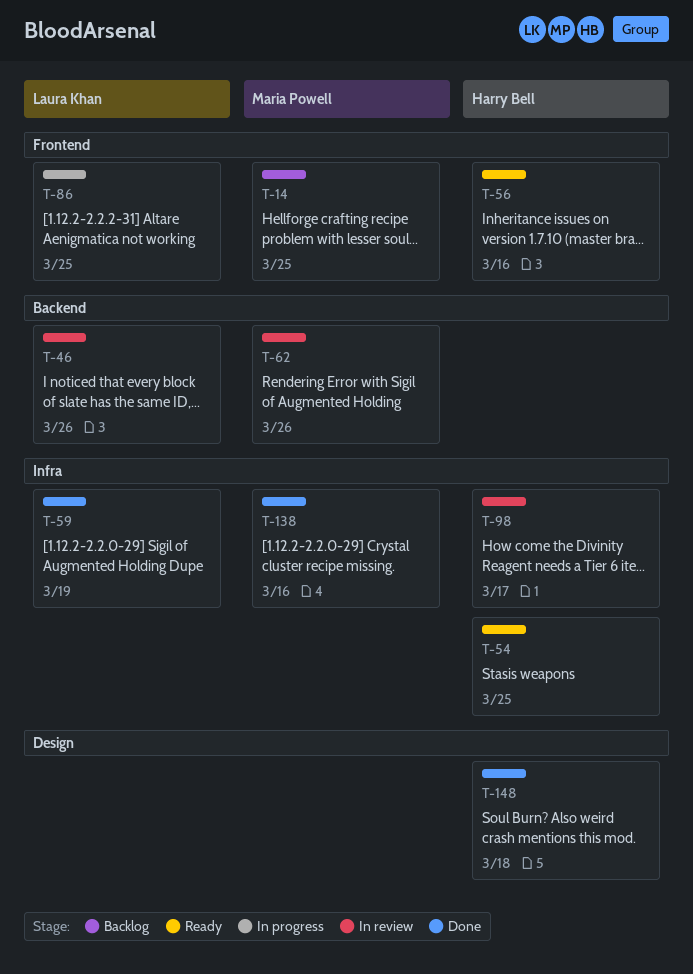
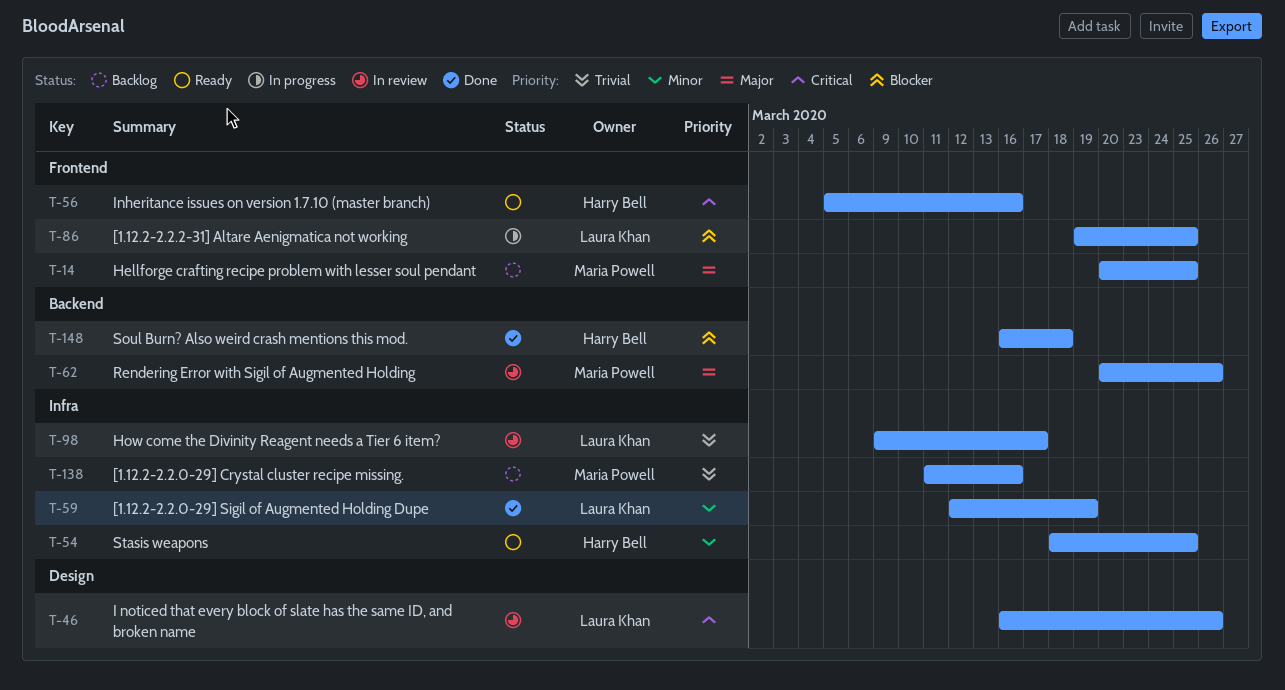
T-46, label: Backend -> Design
T-98, owner: Harry Bell -> Laura Khan
T-138, status: Done -> Backlog
T-148, label: Design -> Backend

